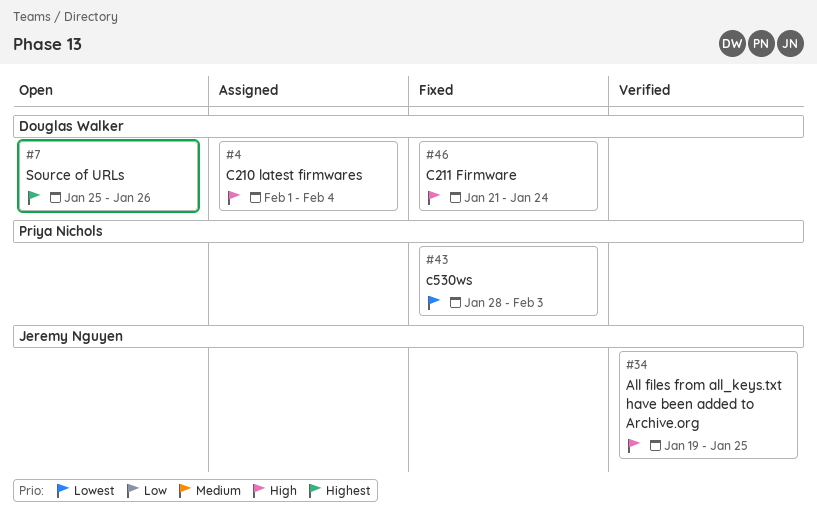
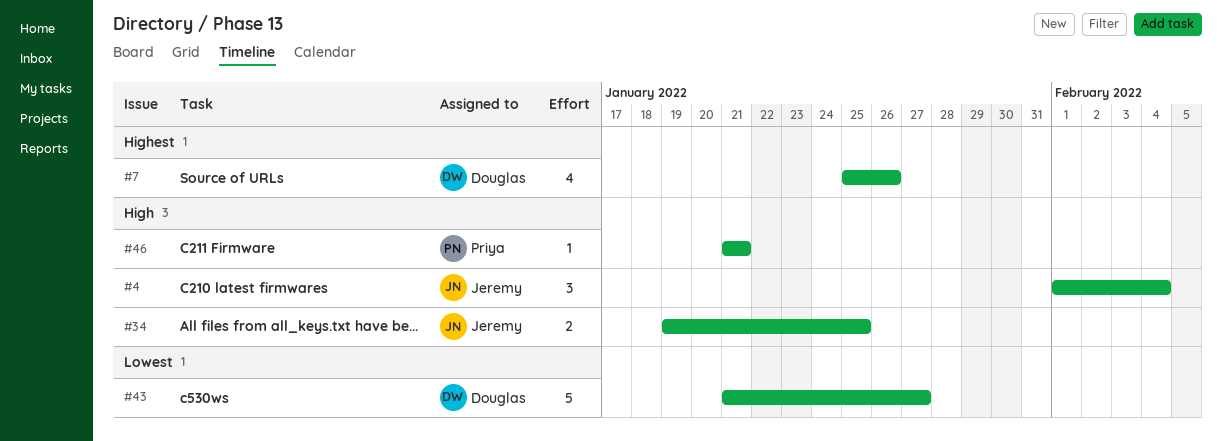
#4, owner: Douglas Walker -> Jeremy Nguyen
#43, owner: Priya Nichols -> Douglas Walker
#43, start: Jan 28 -> Jan 21
#43, due: Feb 3 -> Jan 27
#46, owner: Douglas Walker -> Priya Nichols
#46, due: Jan 24 -> Jan 21

